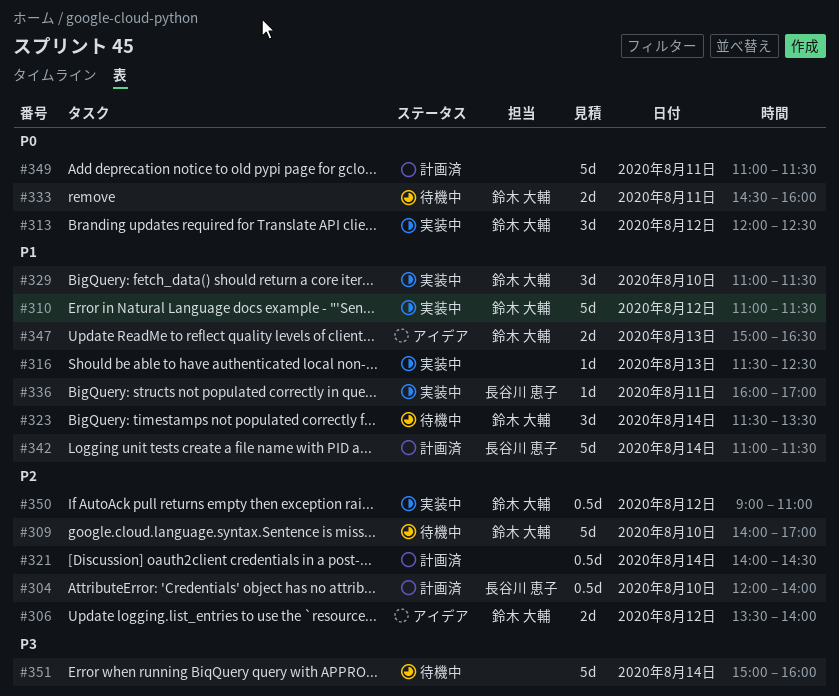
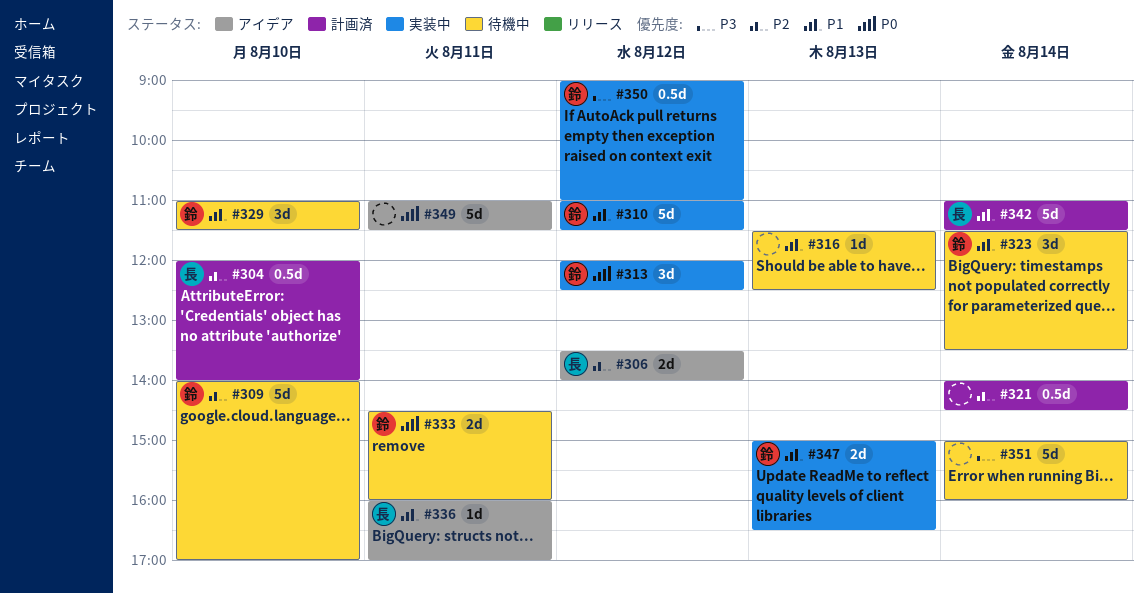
#306, owner: 鈴木 大輔 -> 長谷川 恵子
#316, status: 実装中 -> 待機中
#329, status: 実装中 -> 待機中
#336, status: 実装中 -> アイデア
#347, status: アイデア -> 実装中
#349, status: 計画済 -> アイデア
#350, priority: P2 -> P3

